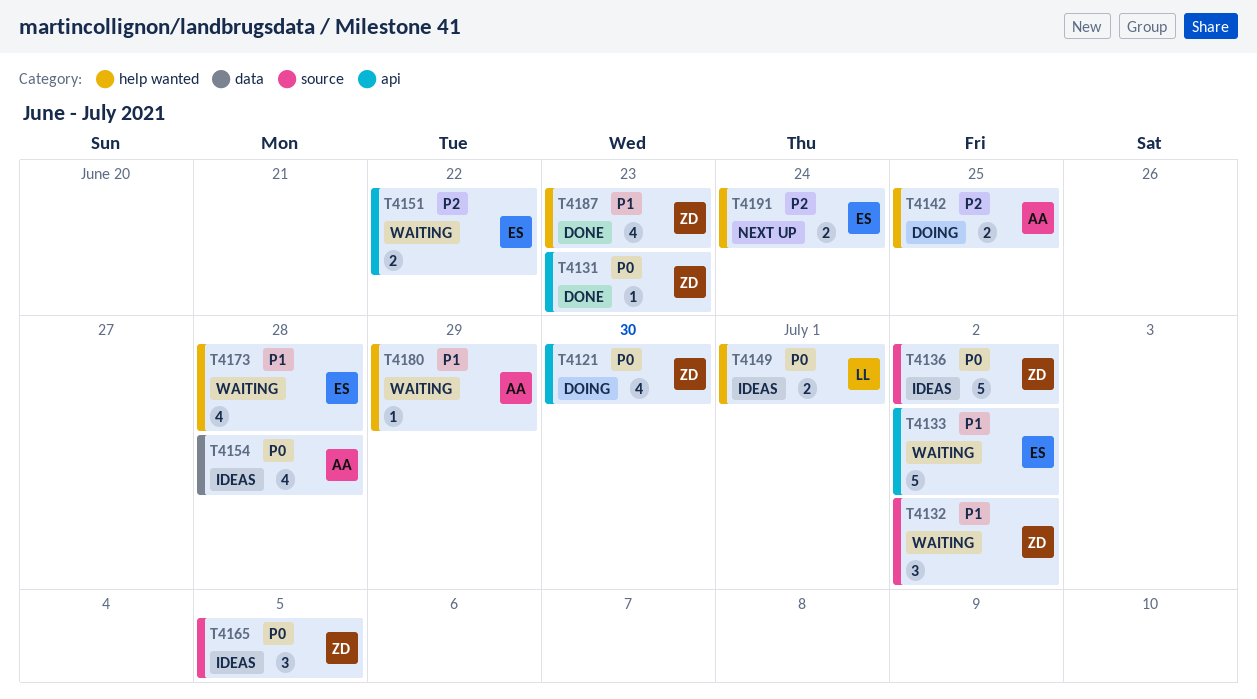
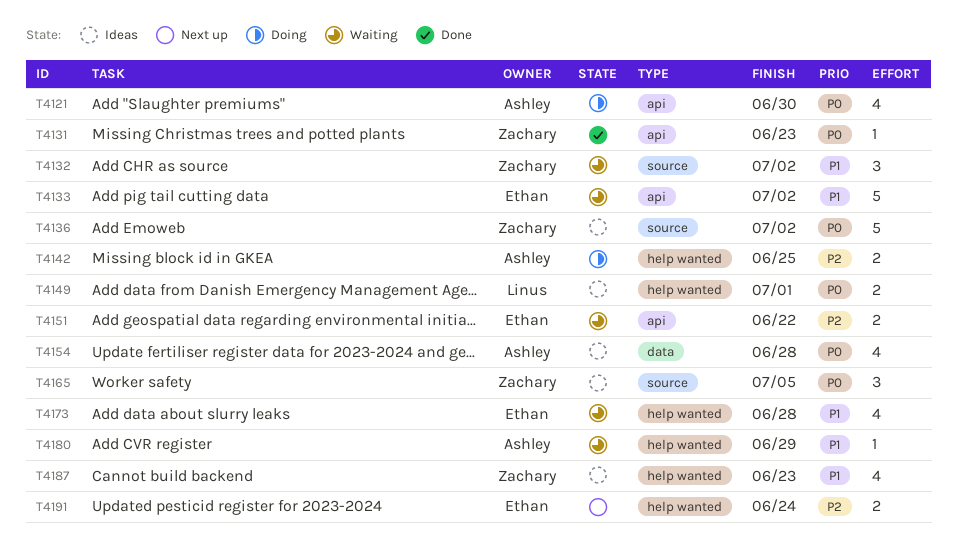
T4121, owner: Zachary -> Ashley
T4187, status: Done -> Ideas

